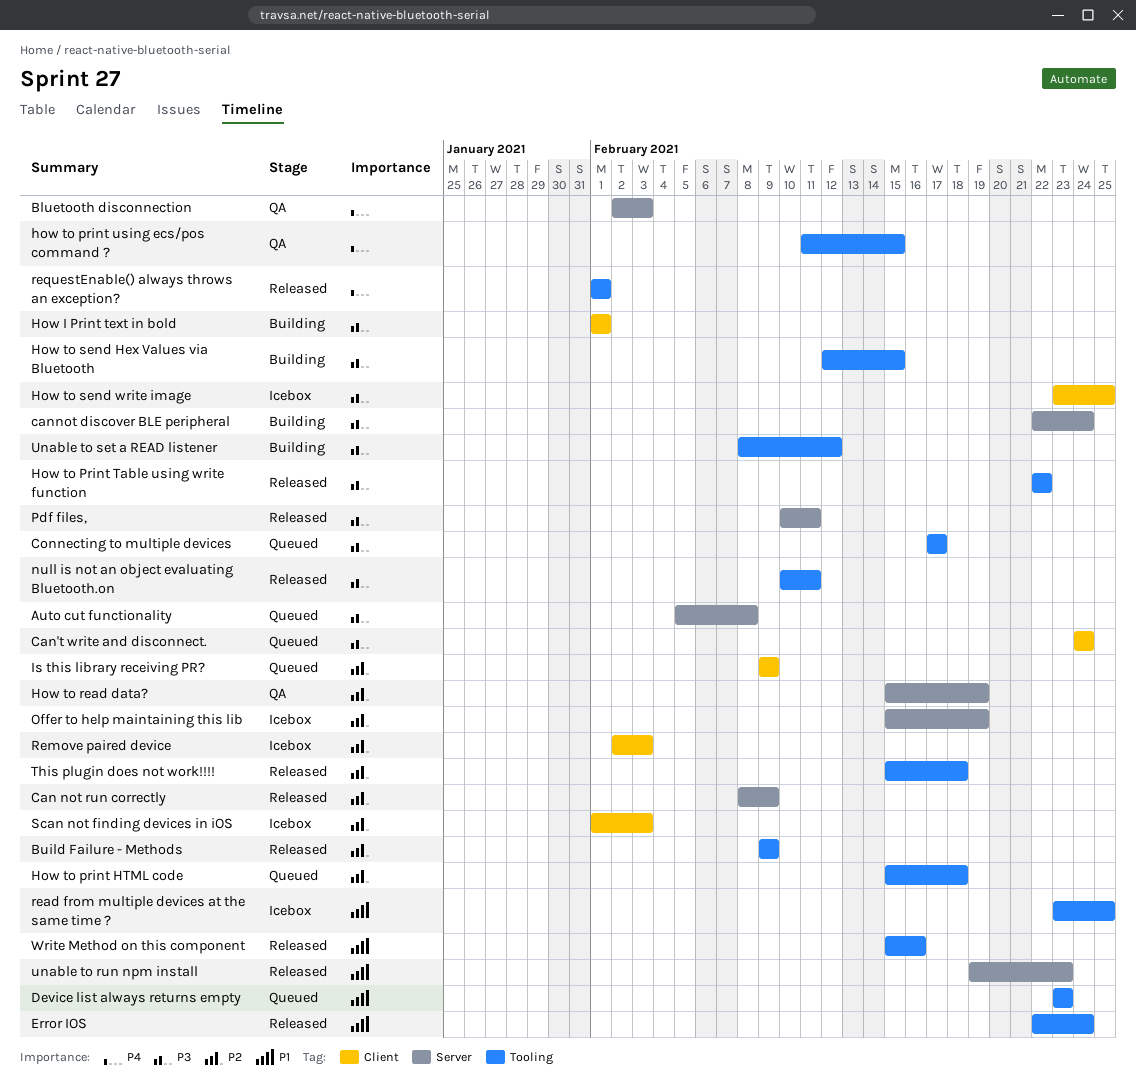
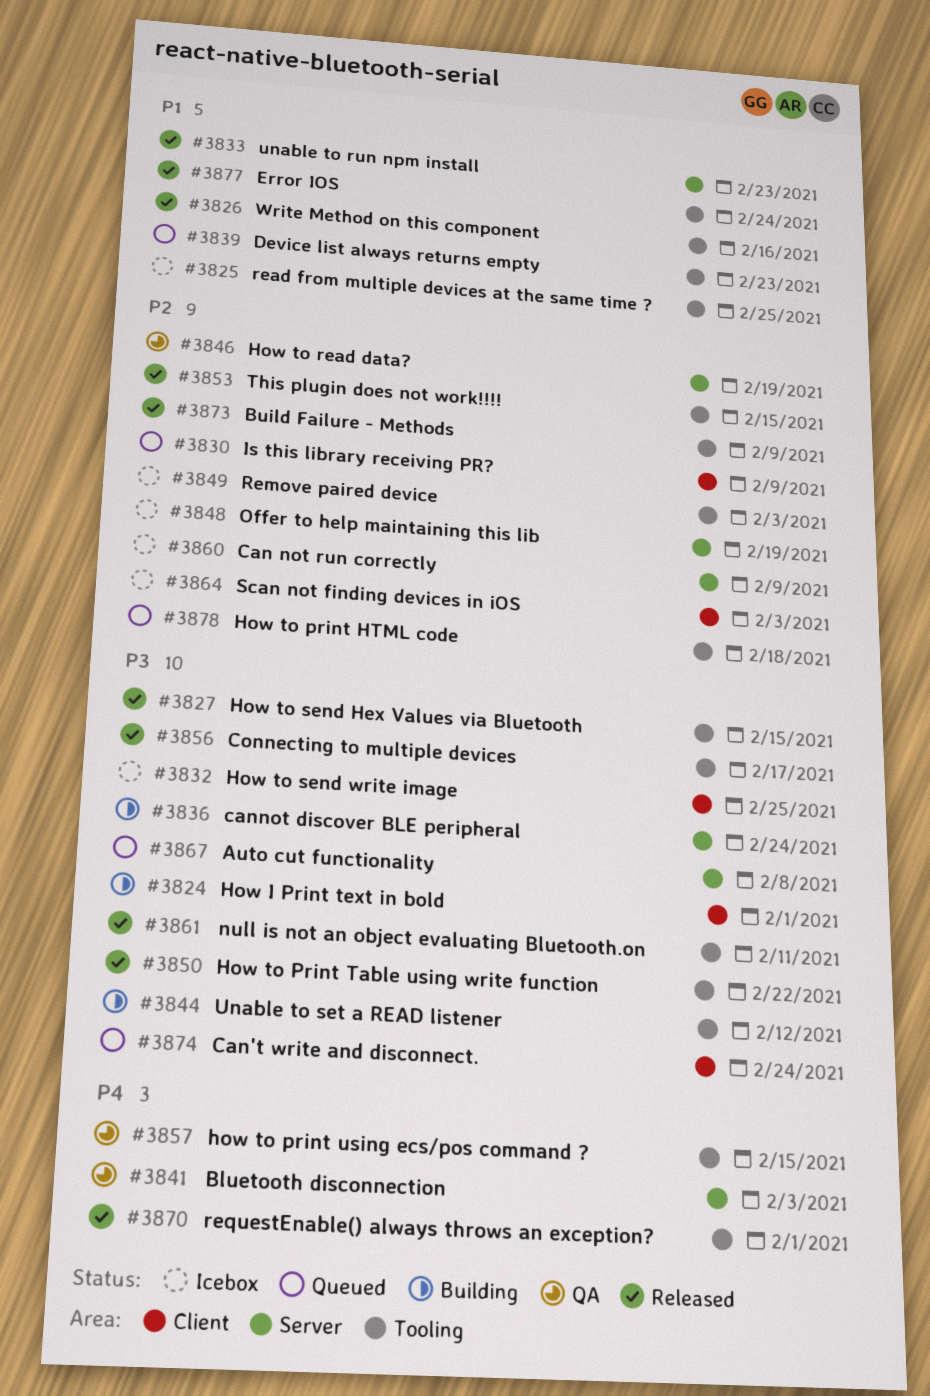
Can not run correctly, status: Released -> Icebox
Connecting to multiple devices, status: Queued -> Released
How to send Hex Values via Bluetooth, status: Building -> Released
Pdf files,: present -> none
Remove paired device, label: Client -> Tooling
This plugin does not work!!!!, due: Feb 18 -> Feb 15

